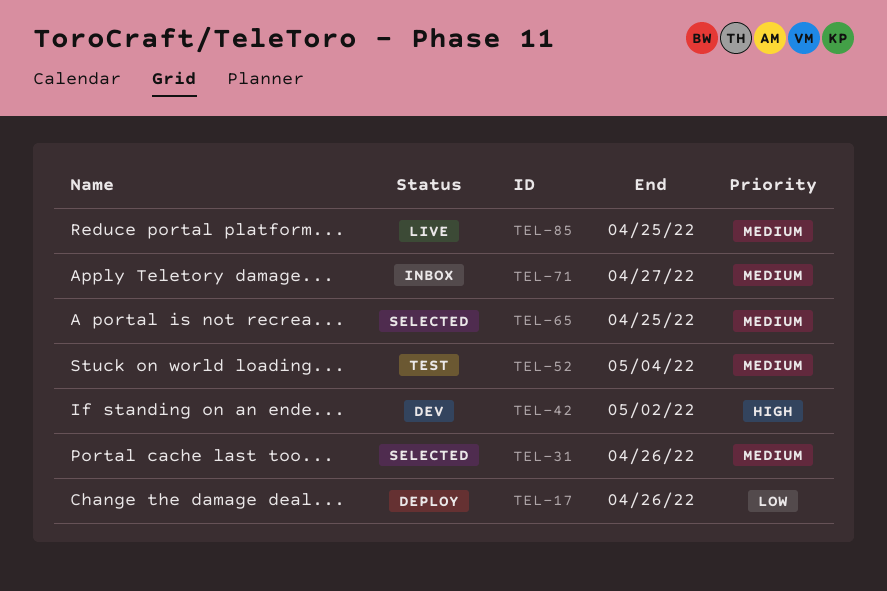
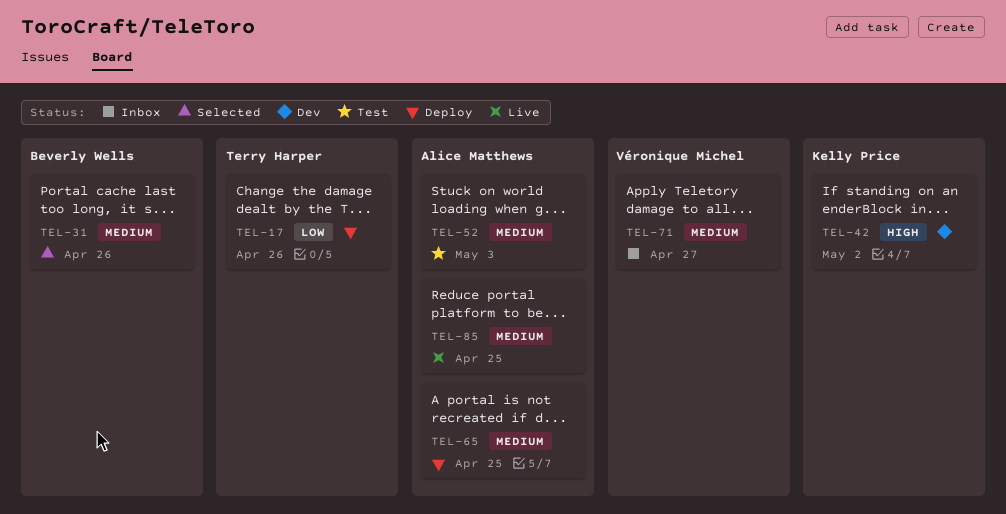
TEL-52, due: May 4 -> May 3
TEL-65, status: Selected -> Deploy

